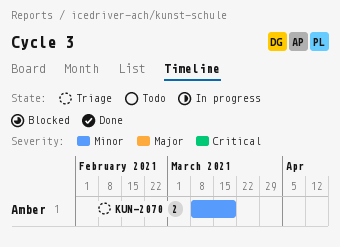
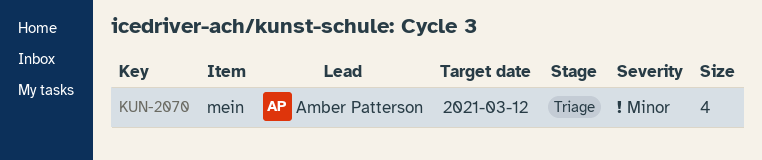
KUN-2070, estimate: 2 -> 4
KUN-2070, due: Mar 19 -> Mar 12

